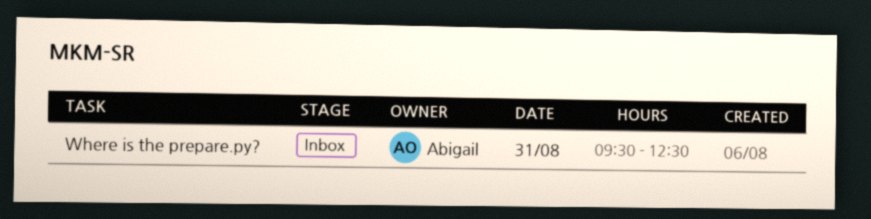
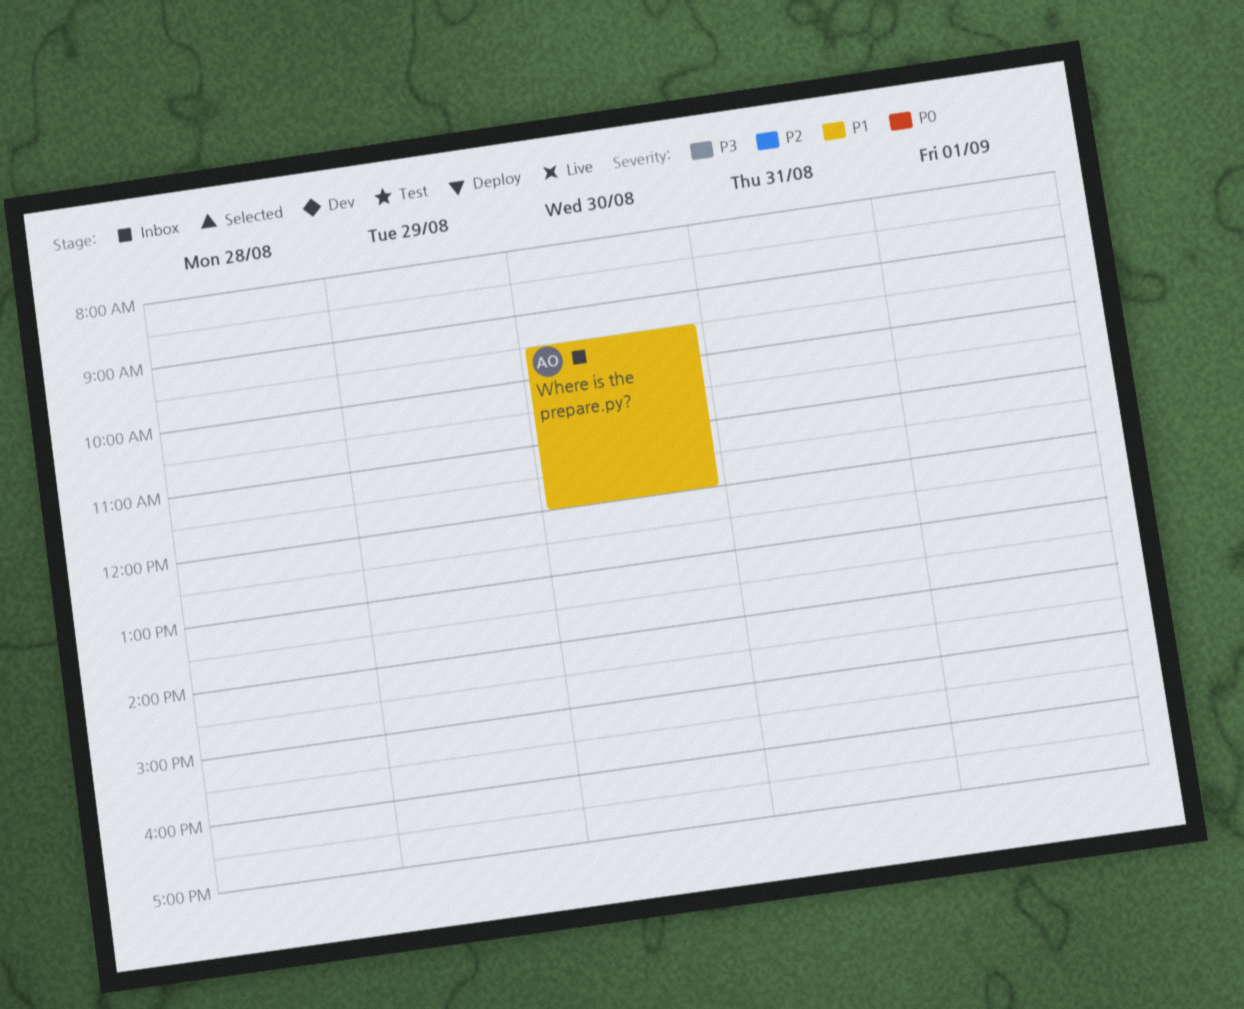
Where is the prepare.py?, day: Aug 31 -> Aug 30
Where is the prepare.py?, ends: 12:30 -> 12:00

